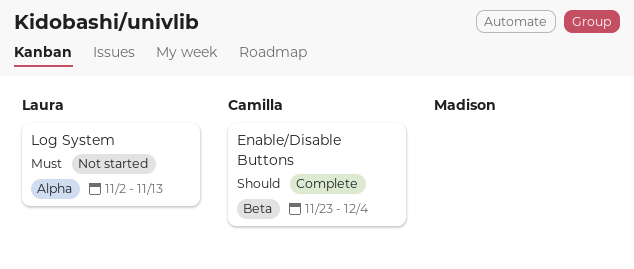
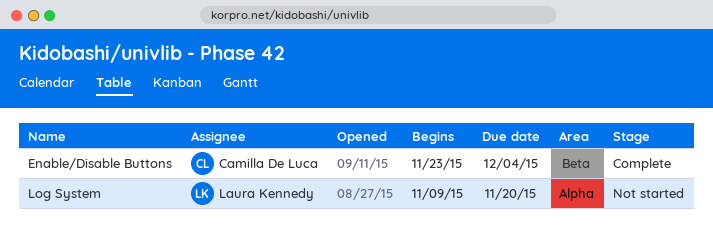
Log System, start: Nov 2 -> Nov 9
Log System, due: Nov 13 -> Nov 20

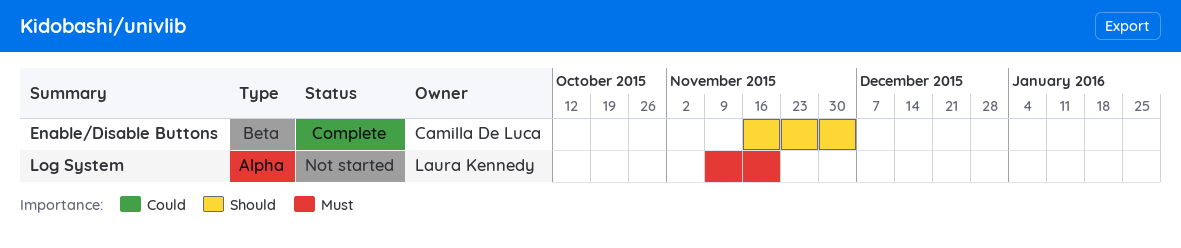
Enable/Disable Buttons, start: Nov 23 -> Nov 16

